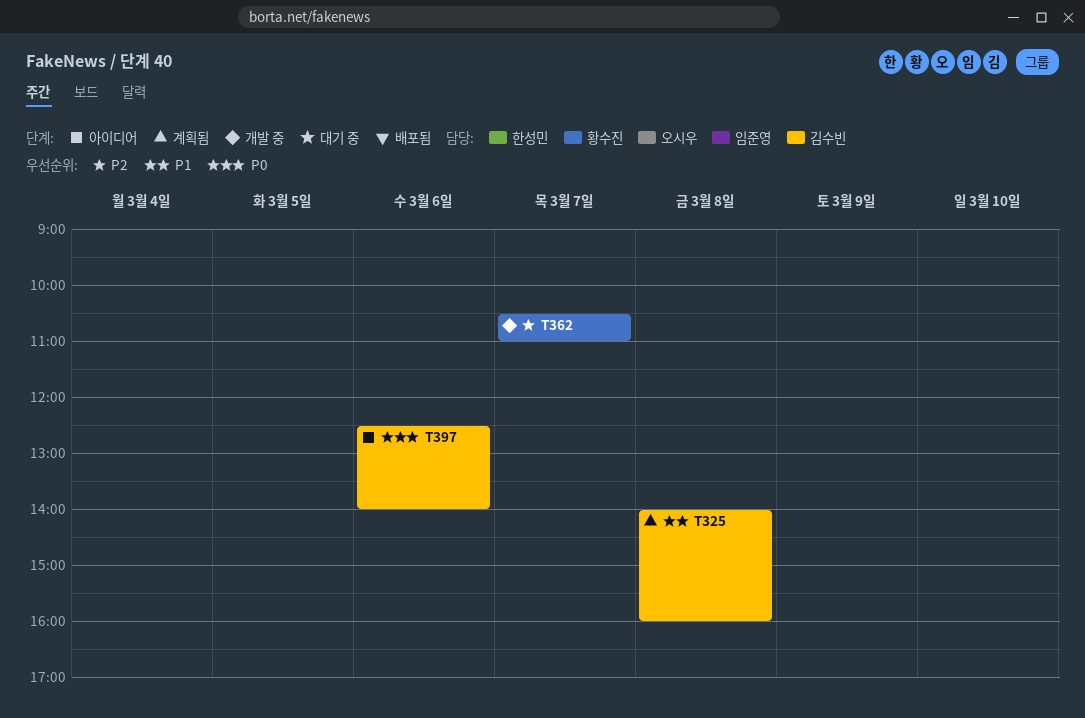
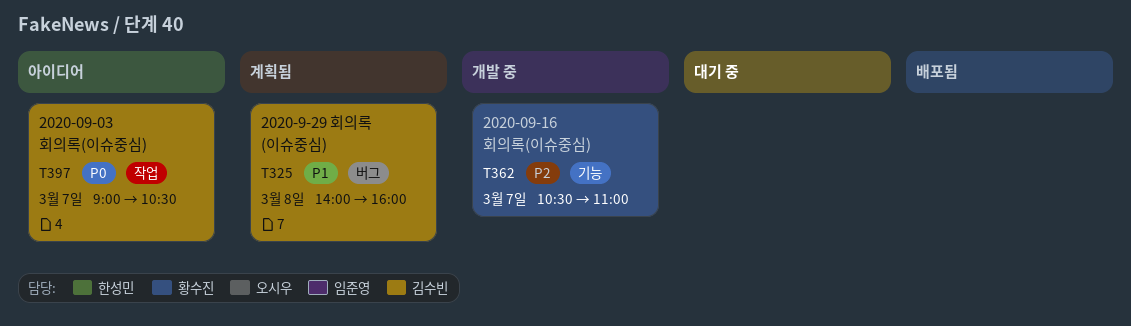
T397, day: Mar 6 -> Mar 7
T397, begins: 12:30 -> 09:00
T397, ends: 14:00 -> 10:30

